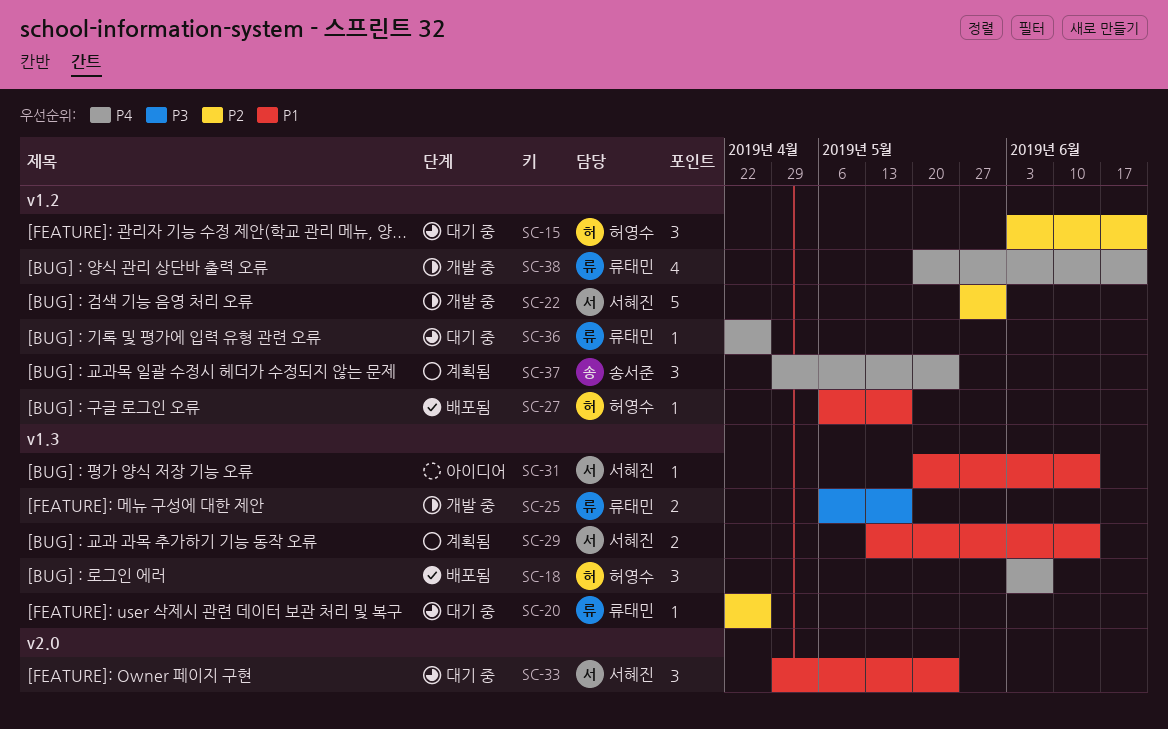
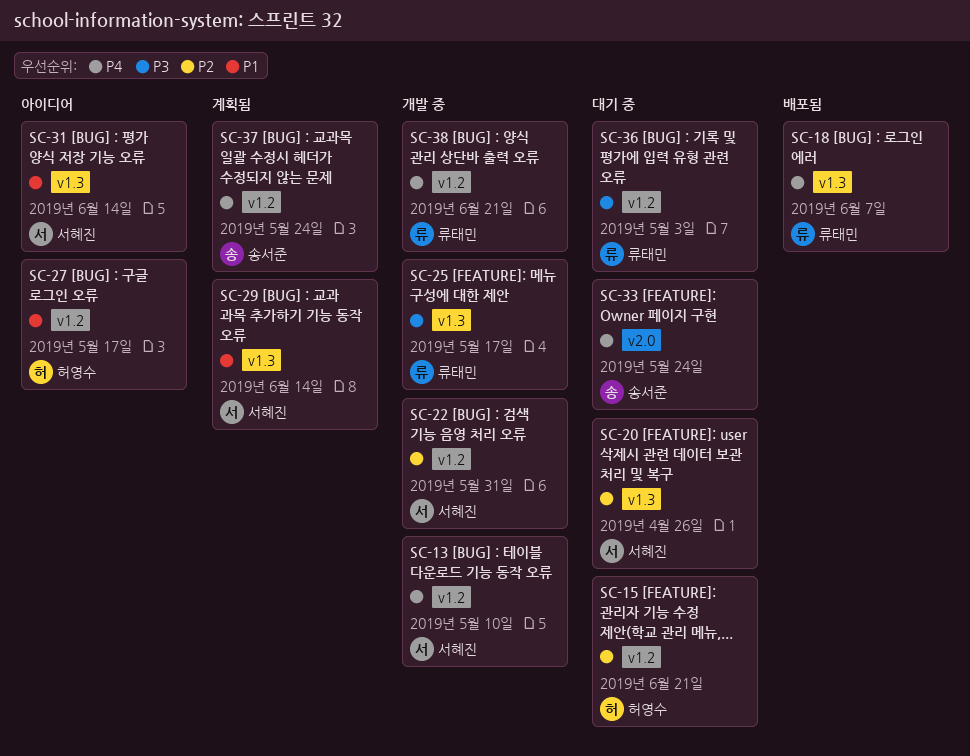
SC-13: none -> present
SC-18, owner: 허영수 -> 류태민
SC-20, owner: 류태민 -> 서혜진
SC-27, status: 배포됨 -> 아이디어
SC-33, owner: 서혜진 -> 송서준
SC-33, priority: P1 -> P4
SC-36, priority: P4 -> P3
SC-36, due: Apr 26 -> May 3

